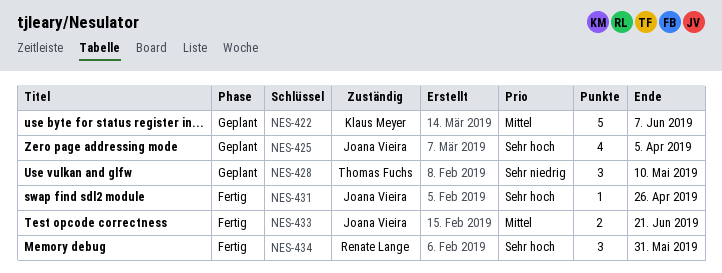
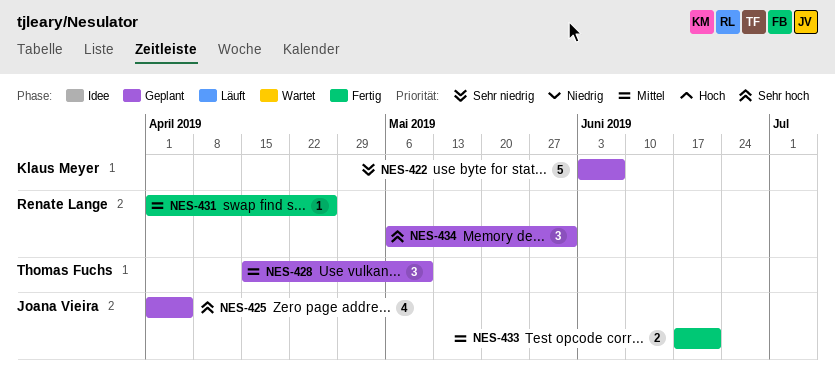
NES-422, priority: Mittel -> Sehr niedrig
NES-428, priority: Sehr niedrig -> Mittel
NES-431, owner: Joana Vieira -> Renate Lange
NES-431, priority: Sehr hoch -> Mittel
NES-434, status: Fertig -> Geplant

